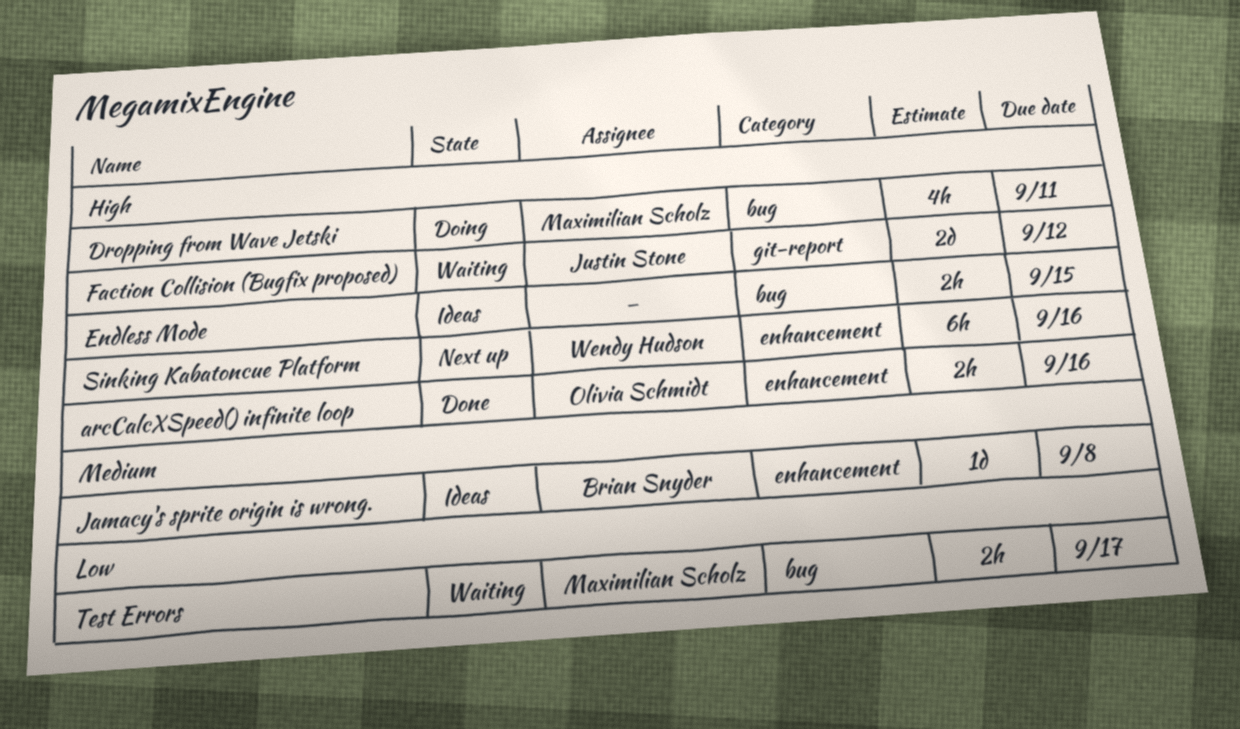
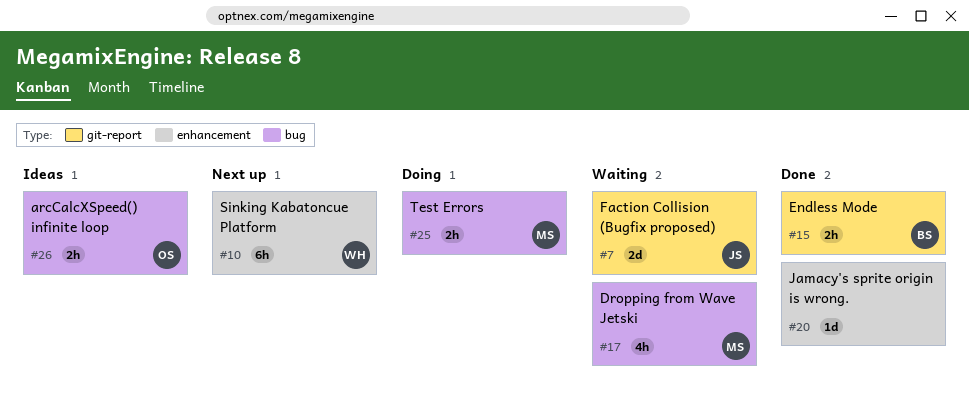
arcCalcXSpeed() infinite loop, status: Done -> Ideas
arcCalcXSpeed() infinite loop, label: enhancement -> bug
Dropping from Wave Jetski, status: Doing -> Waiting
Endless Mode, status: Ideas -> Done
Endless Mode, owner: none -> Brian Snyder
Endless Mode, label: bug -> git-report
Jamacy's sprite origin is wrong., status: Ideas -> Done
Jamacy's sprite origin is wrong., owner: Brian Snyder -> none
Test Errors, status: Waiting -> Doing

